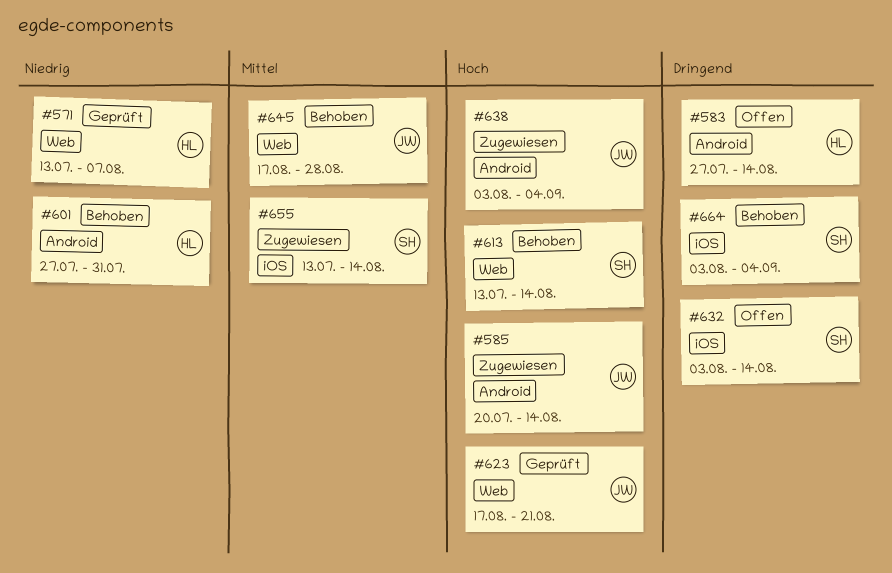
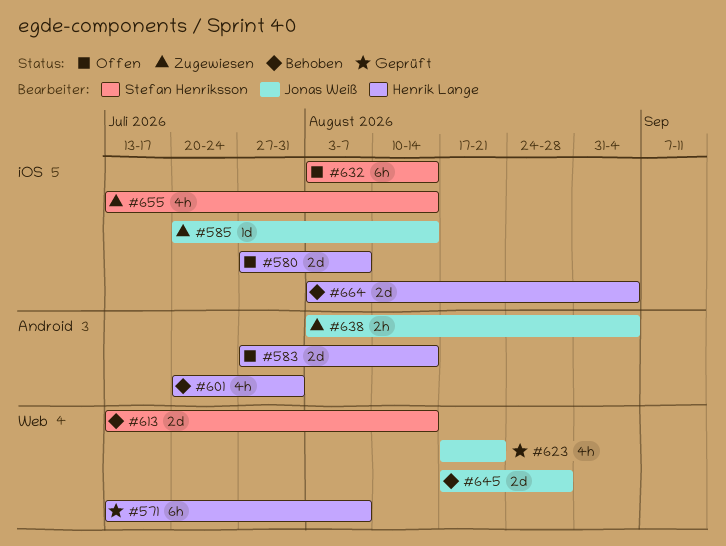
#580: none -> present
#585, label: Android -> iOS
#601, start: Jul 27 -> Jul 20
#664, owner: Stefan Henriksson -> Henrik Lange

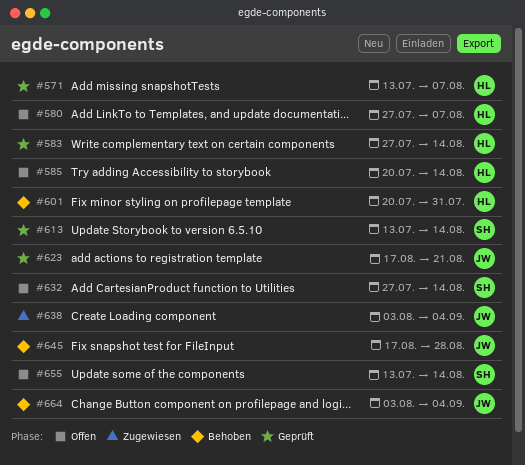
#583, status: Offen -> Geprüft
#585, status: Zugewiesen -> Offen
#585, owner: Jonas Weiß -> Henrik Lange
#613, status: Behoben -> Geprüft
#632, start: Aug 3 -> Jul 27
#655, status: Zugewiesen -> Offen
#664, owner: Henrik Lange -> Jonas Weiß

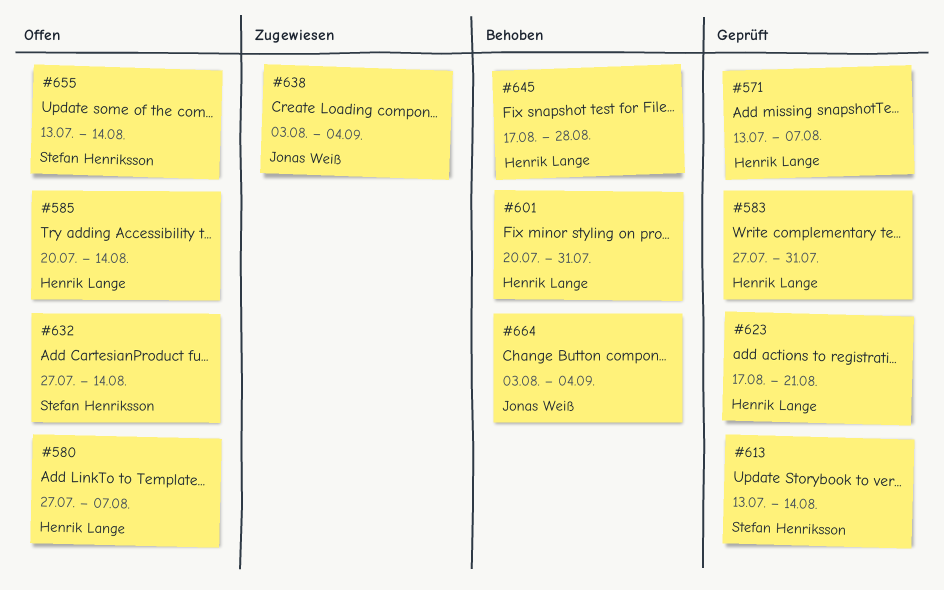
#583, due: Aug 14 -> Jul 31
#623, owner: Jonas Weiß -> Henrik Lange
#645, owner: Jonas Weiß -> Henrik Lange

